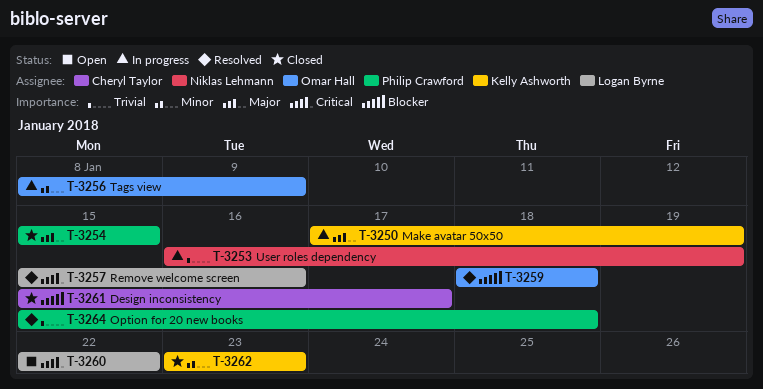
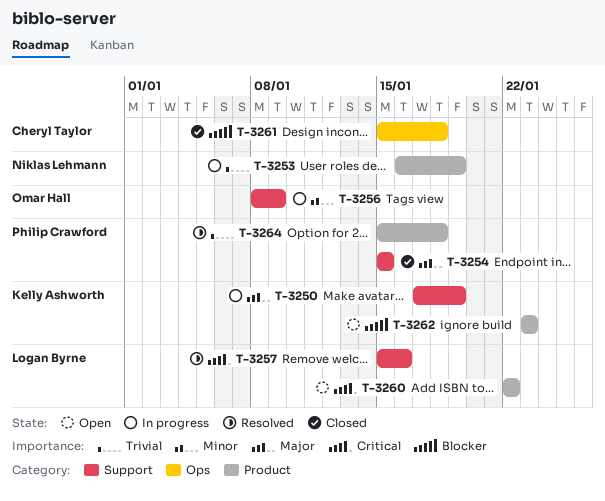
T-3259: present -> none
T-3261, due: Jan 17 -> Jan 18
T-3262, status: Closed -> Open
T-3262, priority: Minor -> Blocker

